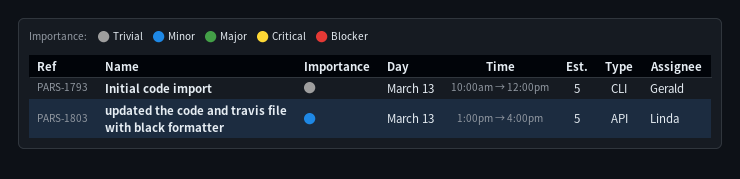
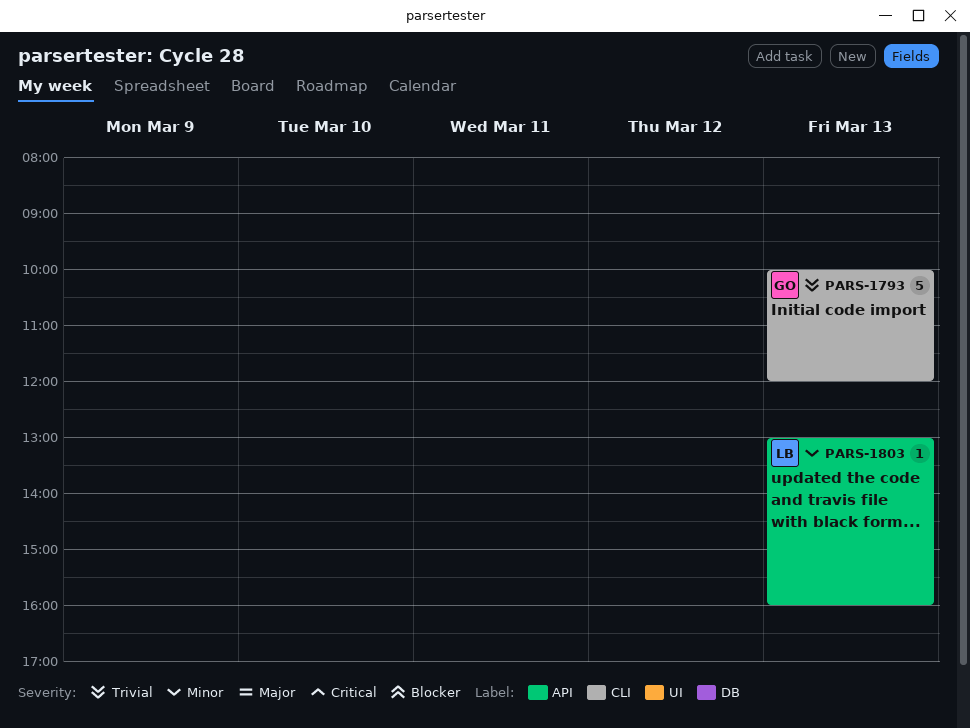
PARS-1803, estimate: 5 -> 1

